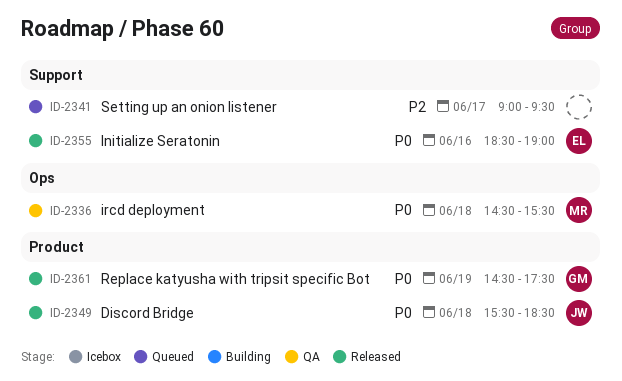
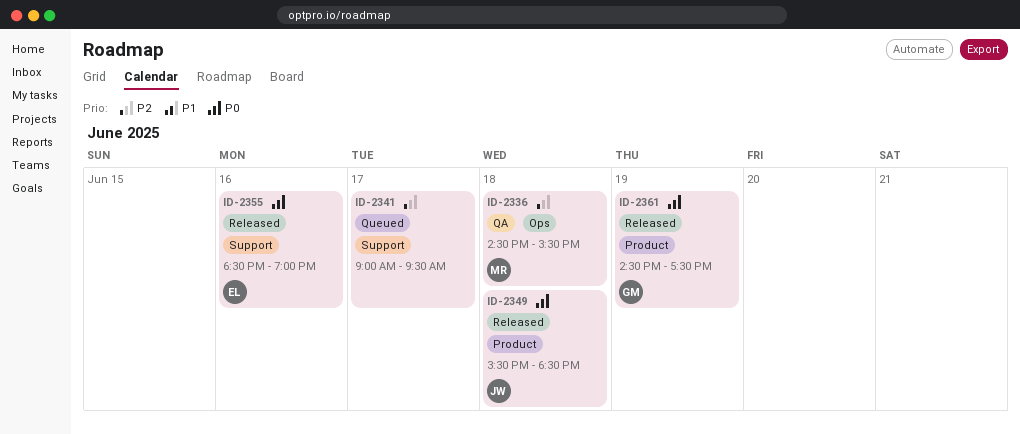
ID-2336, priority: P0 -> P2

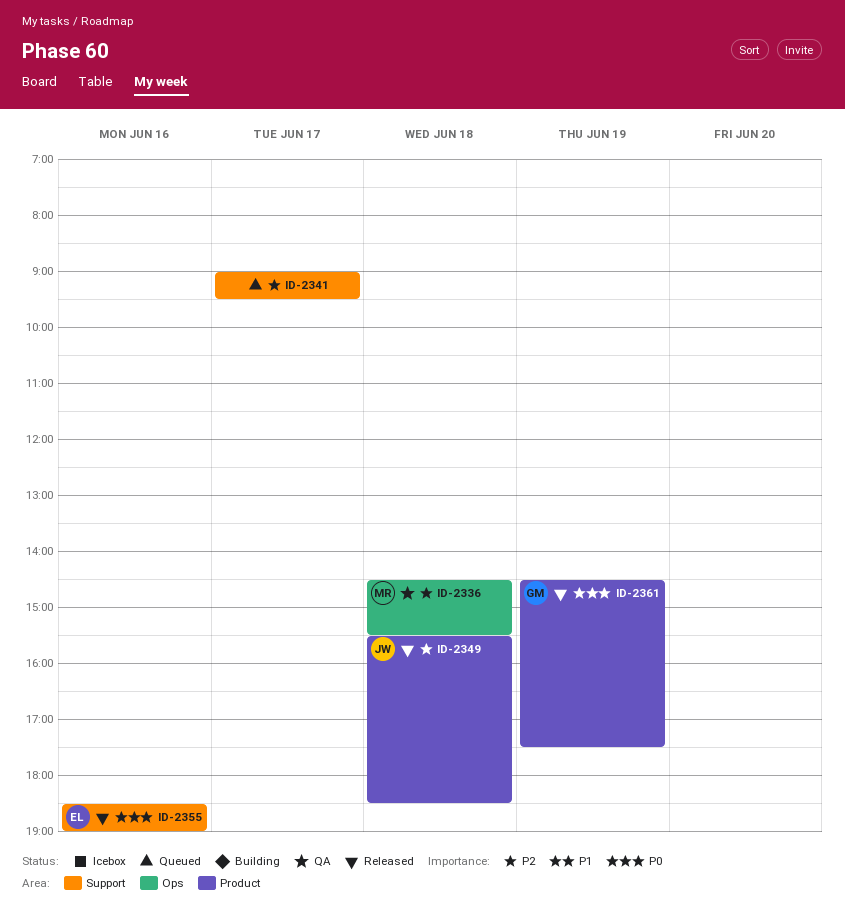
ID-2349, priority: P0 -> P2

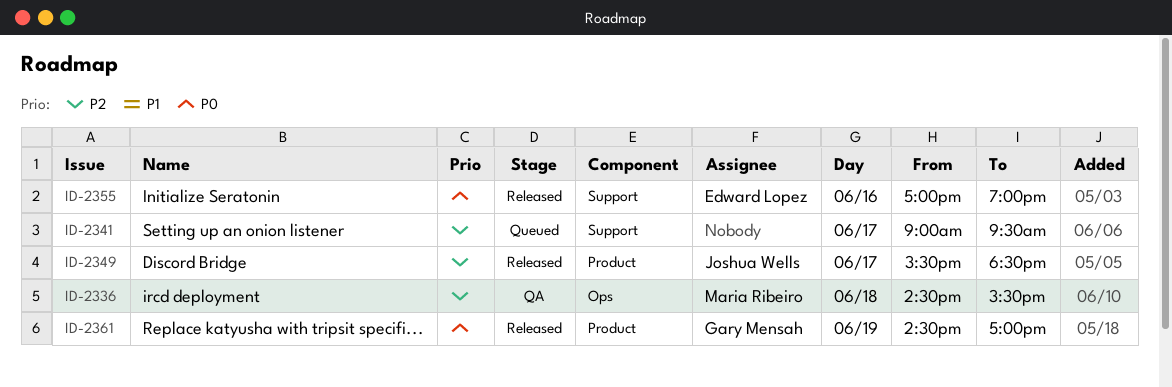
ID-2349, day: Jun 18 -> Jun 17
ID-2355, begins: 18:30 -> 17:00
ID-2361, ends: 17:30 -> 17:00

